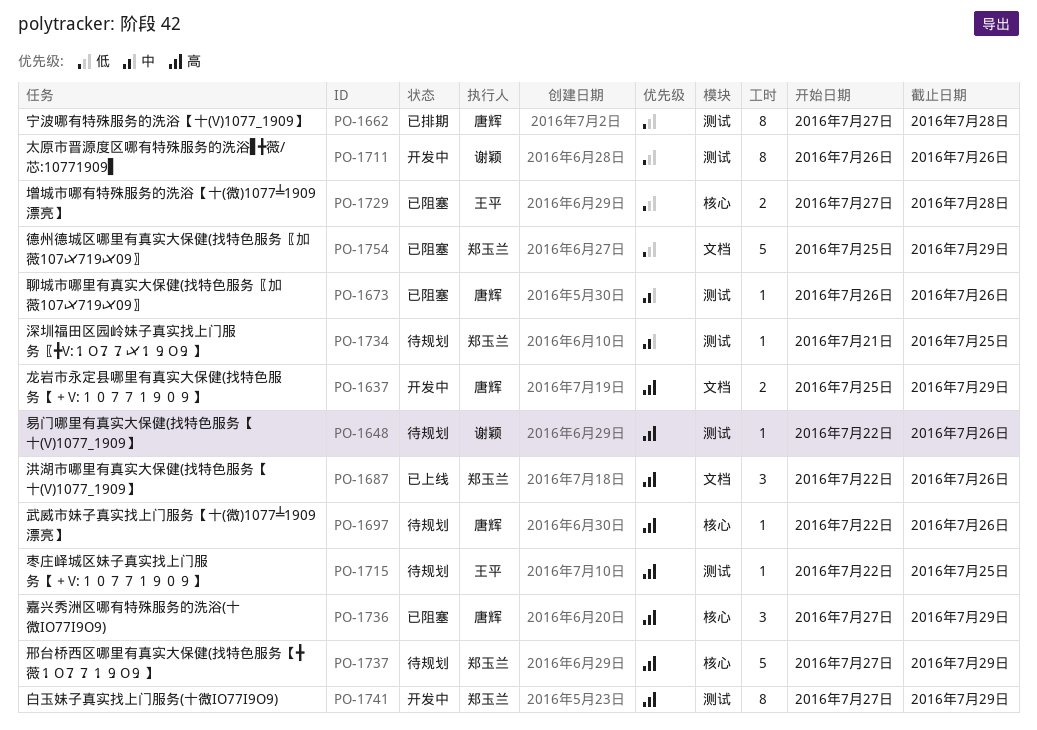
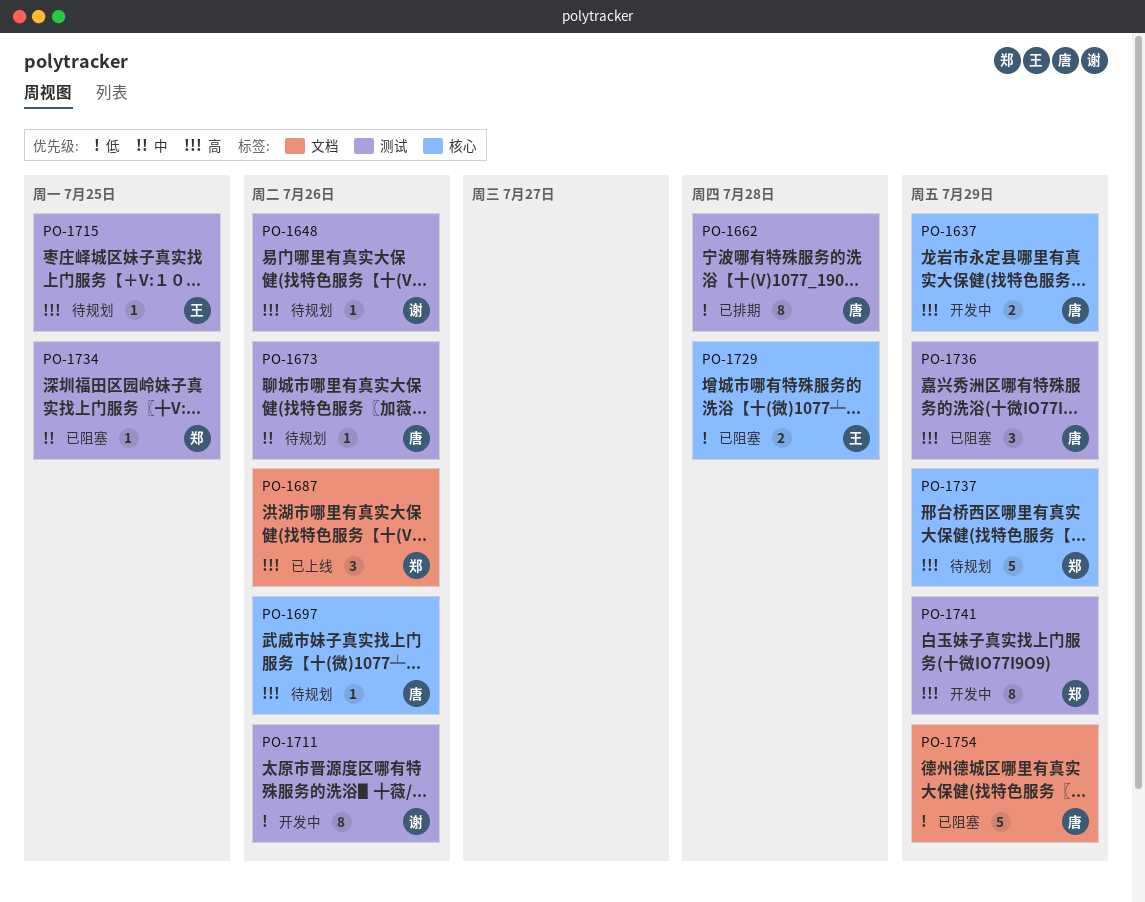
PO-1637, label: 文档 -> 核心
PO-1673, status: 已阻塞 -> 待规划
PO-1734, status: 待规划 -> 已阻塞
PO-1736, label: 核心 -> 测试
PO-1754, owner: 郑玉兰 -> 唐辉

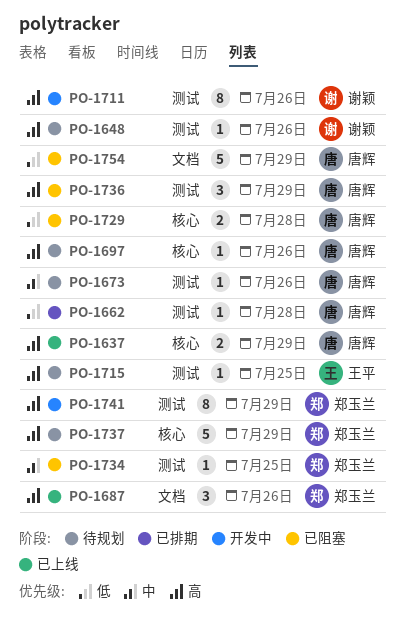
PO-1637, status: 开发中 -> 已上线
PO-1662, estimate: 8 -> 1
PO-1711, priority: 低 -> 高
PO-1729, owner: 王平 -> 唐辉

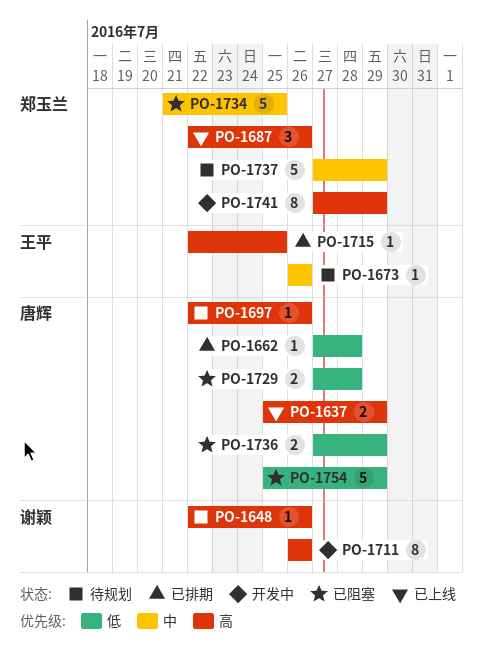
PO-1673, owner: 唐辉 -> 王平
PO-1715, status: 待规划 -> 已排期
PO-1734, estimate: 1 -> 5
PO-1736, priority: 高 -> 低
PO-1736, estimate: 3 -> 2
PO-1737, priority: 高 -> 中

